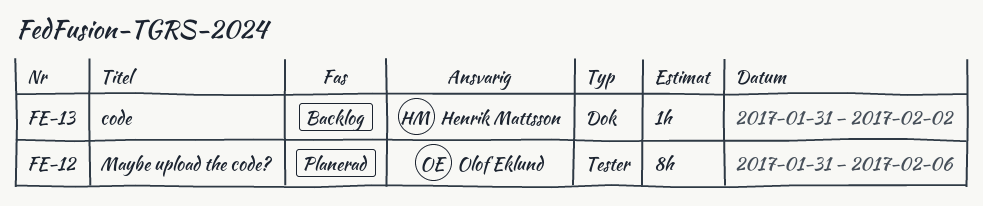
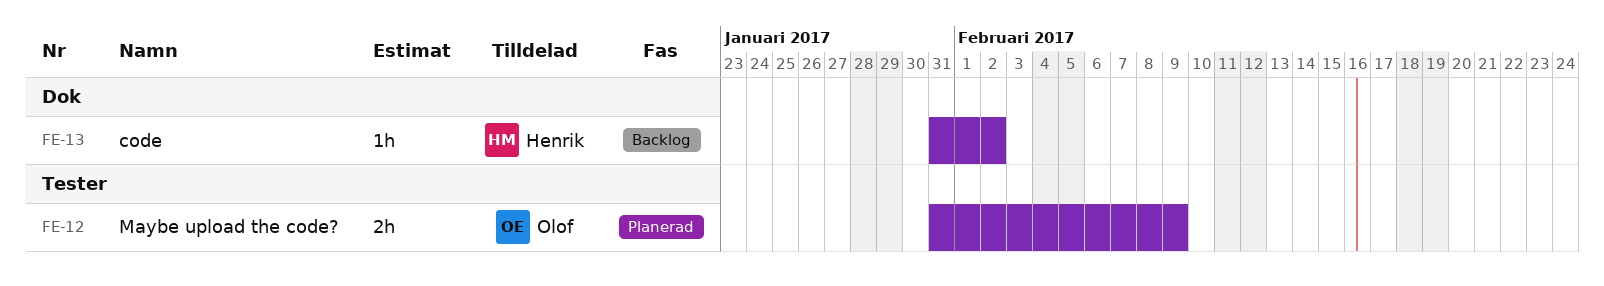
FE-12, estimate: 8h -> 2h
FE-12, due: Feb 6 -> Feb 9

